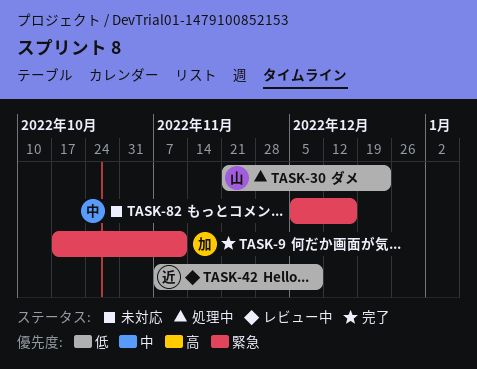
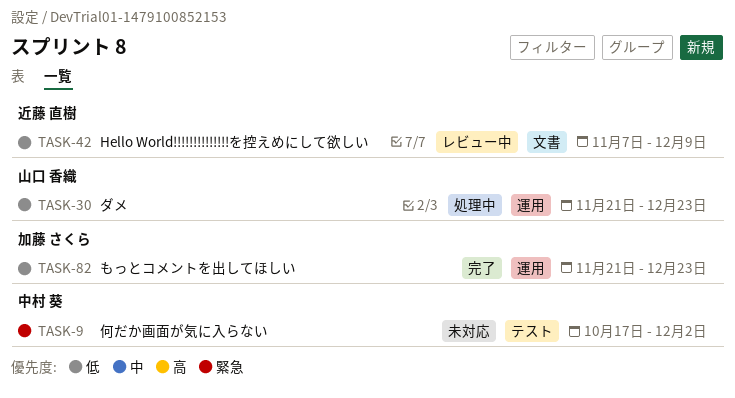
TASK-9, status: 完了 -> 未対応
TASK-9, owner: 加藤 さくら -> 中村 葵
TASK-9, due: Nov 11 -> Dec 2
TASK-82, status: 未対応 -> 完了
TASK-82, owner: 中村 葵 -> 加藤 さくら
TASK-82, priority: 緊急 -> 低
TASK-82, start: Dec 5 -> Nov 21
TASK-82, due: Dec 16 -> Dec 23

